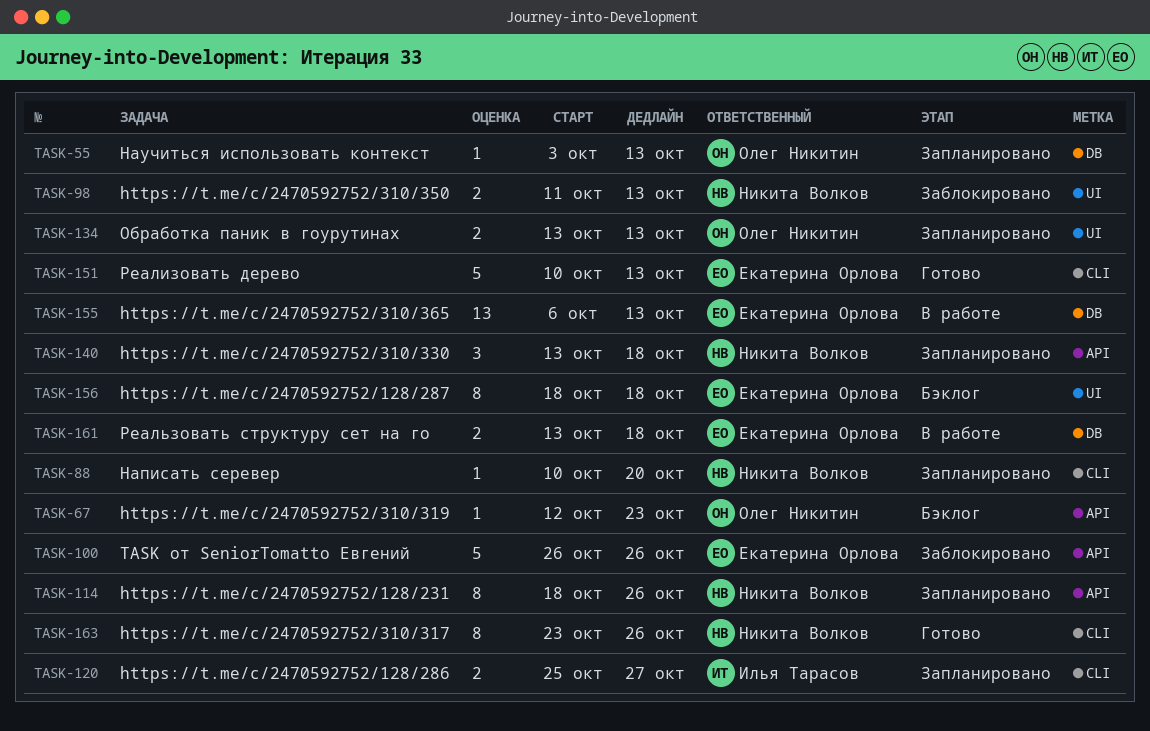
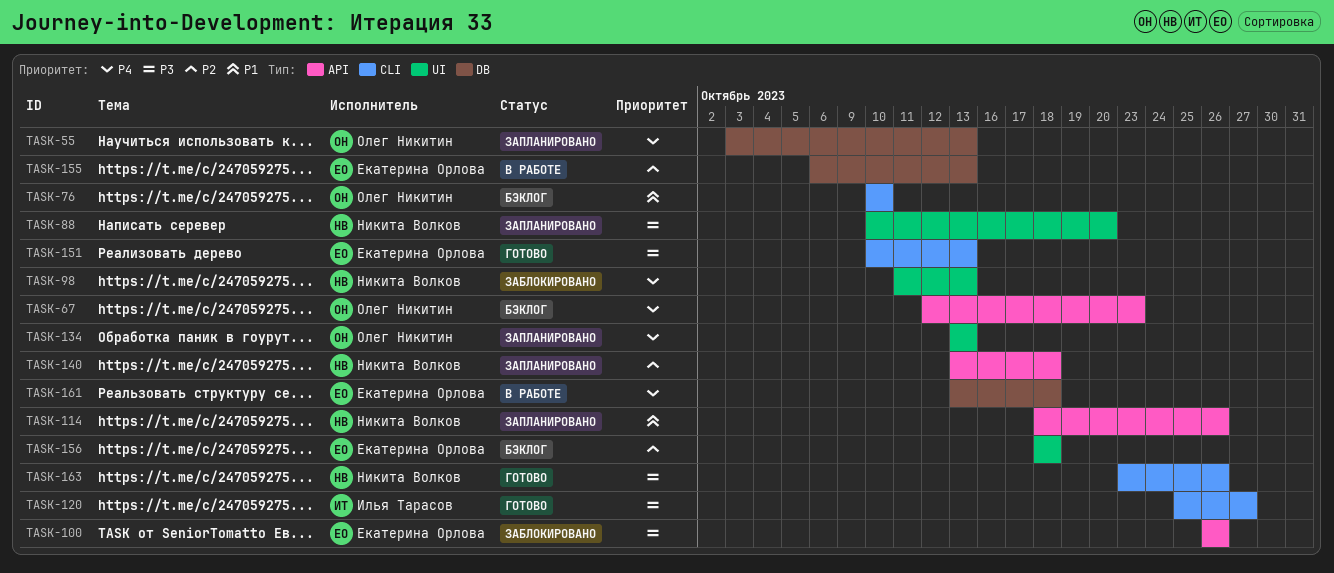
TASK-76: none -> present
TASK-88, label: CLI -> UI
TASK-120, status: Запланировано -> Готово

